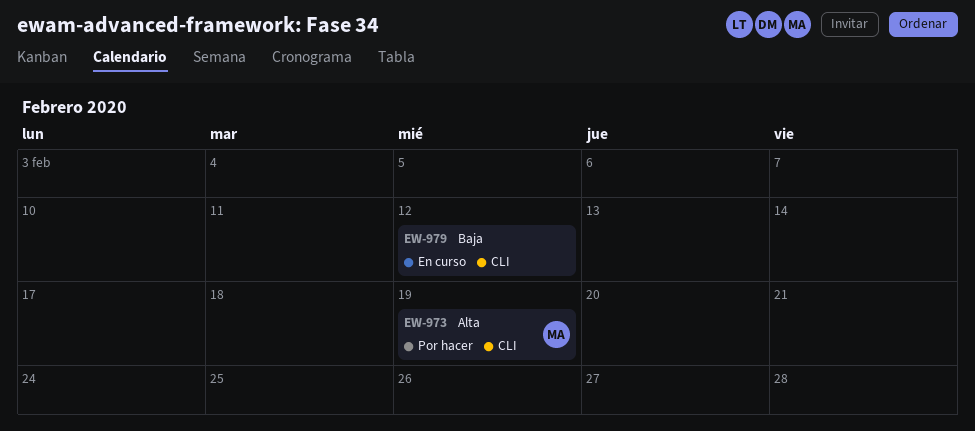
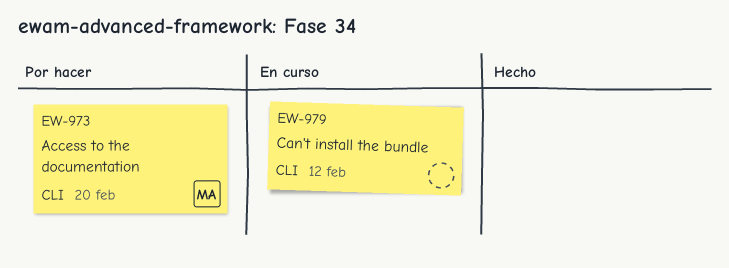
EW-973, due: Feb 19 -> Feb 20

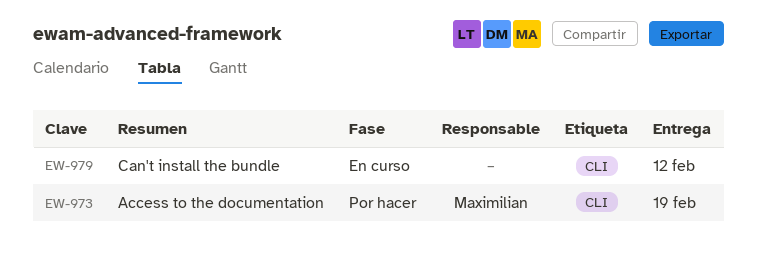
EW-973, due: Feb 20 -> Feb 19

